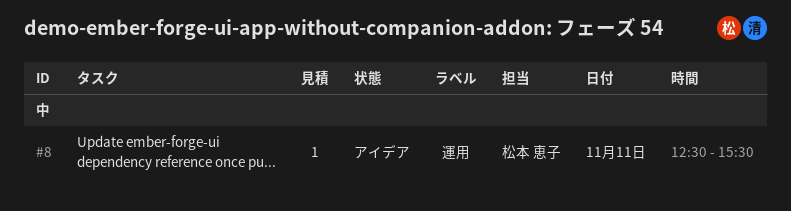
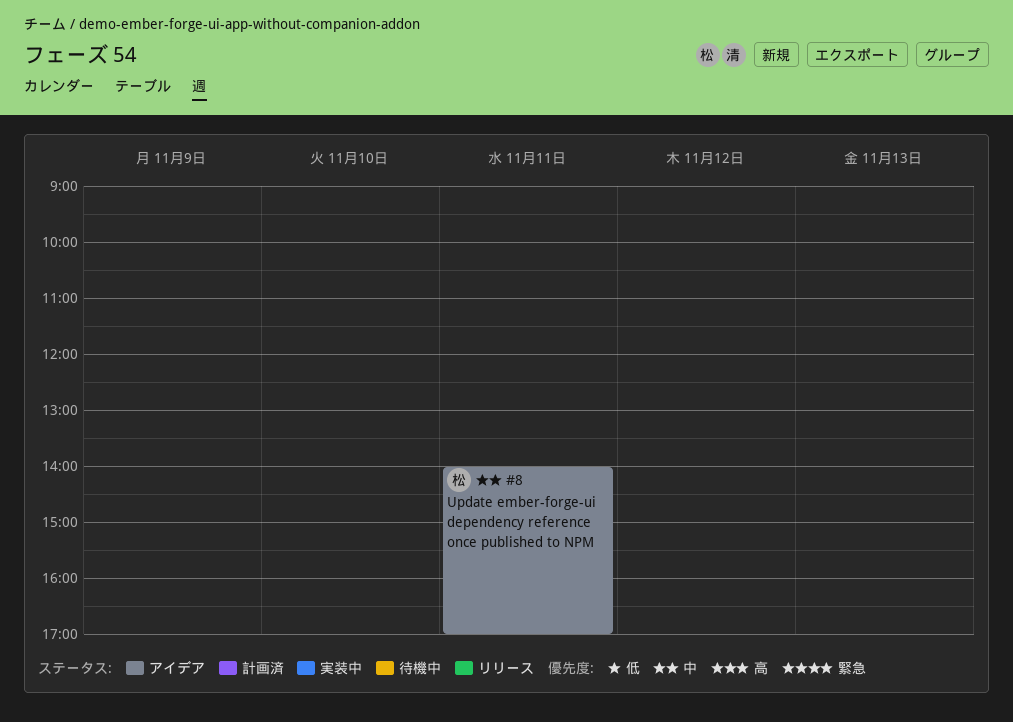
#8, begins: 12:30 -> 14:00
#8, ends: 15:30 -> 17:00

